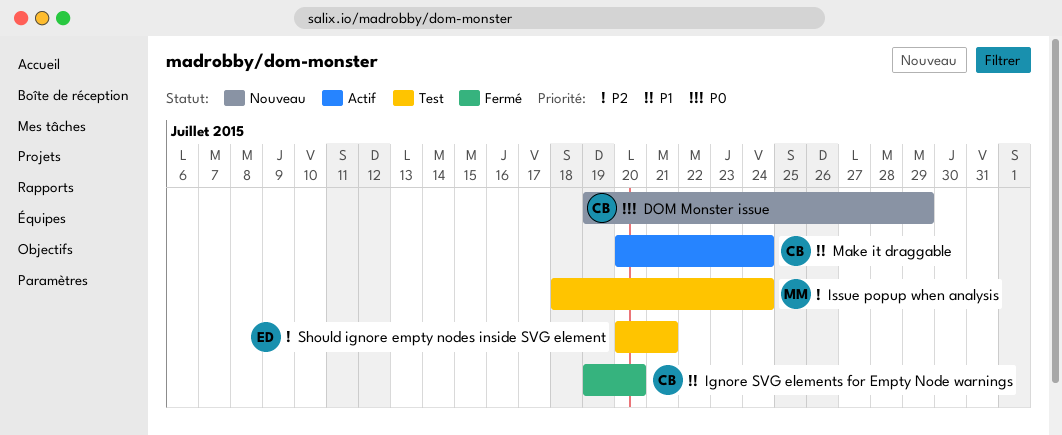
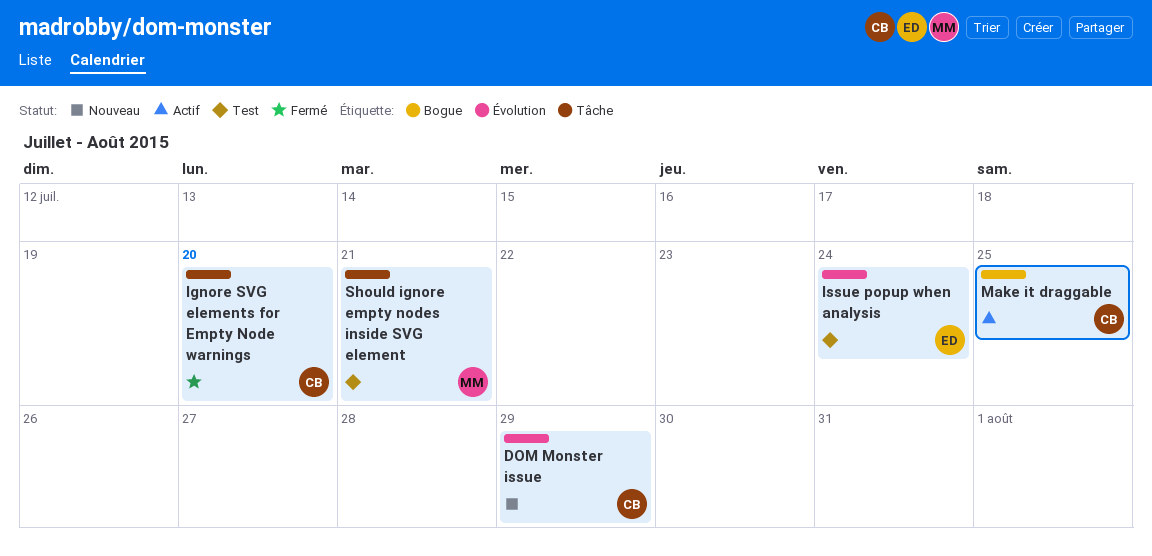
Issue popup when analysis, owner: MM -> ED
Make it draggable, due: Jul 24 -> Jul 25
Should ignore empty nodes inside SVG element, owner: ED -> MM

